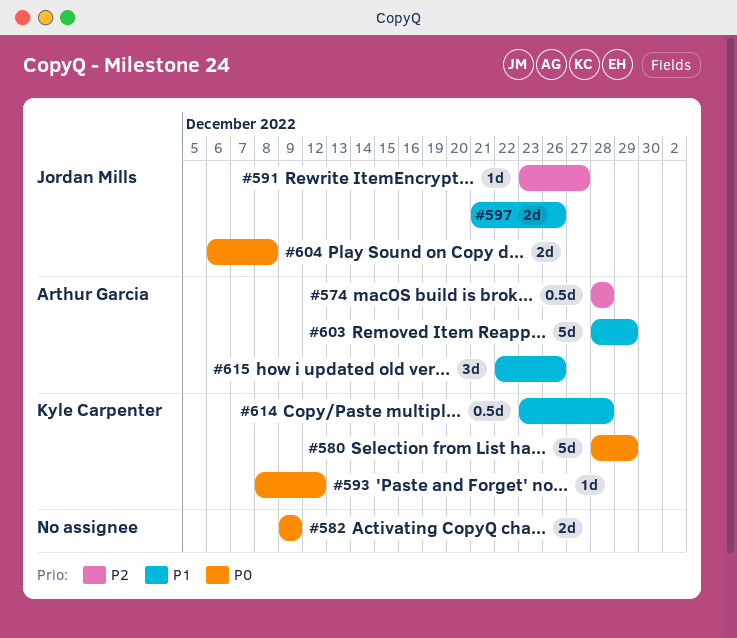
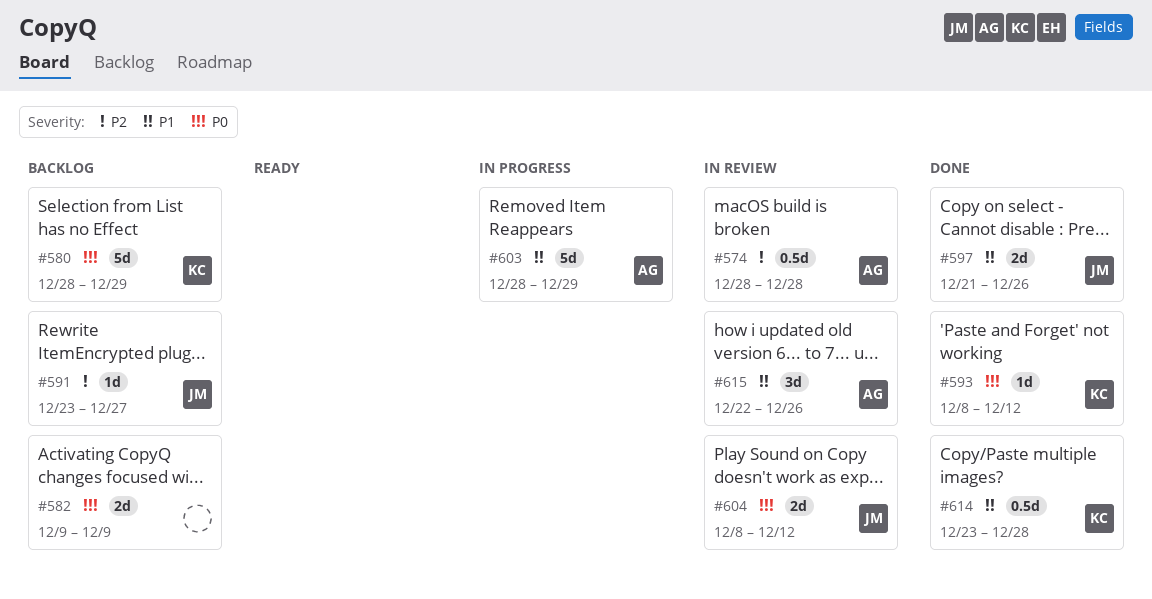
#604, start: Dec 6 -> Dec 8
#604, due: Dec 8 -> Dec 12

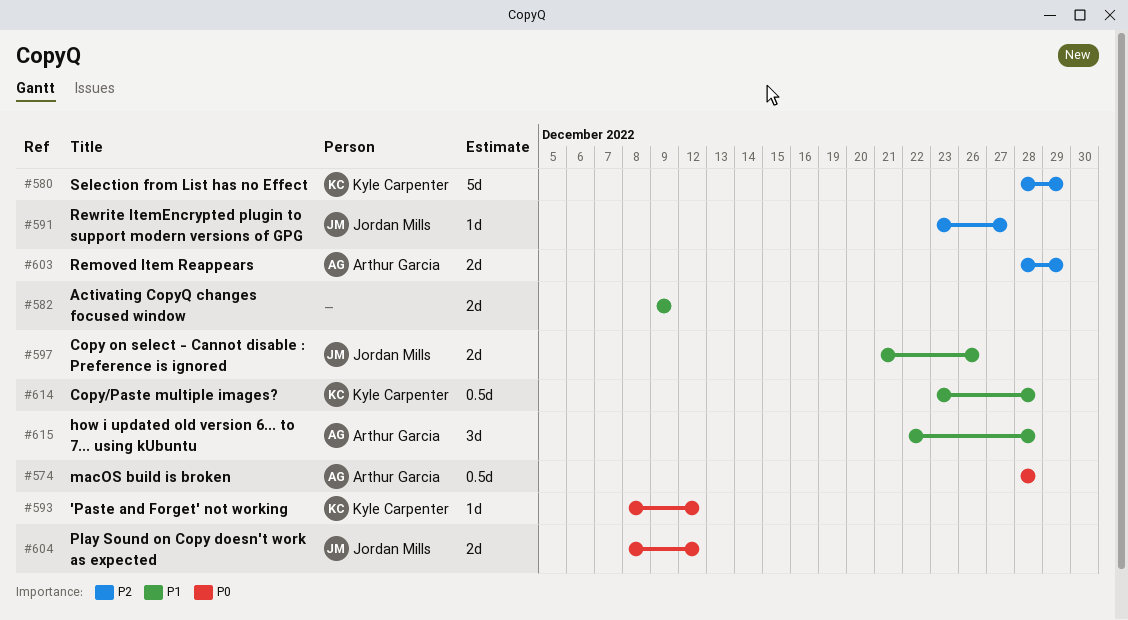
#574, priority: P2 -> P0
#580, priority: P0 -> P2
#582, priority: P0 -> P1
#603, priority: P1 -> P2
#603, estimate: 5d -> 2d
#615, due: Dec 26 -> Dec 28

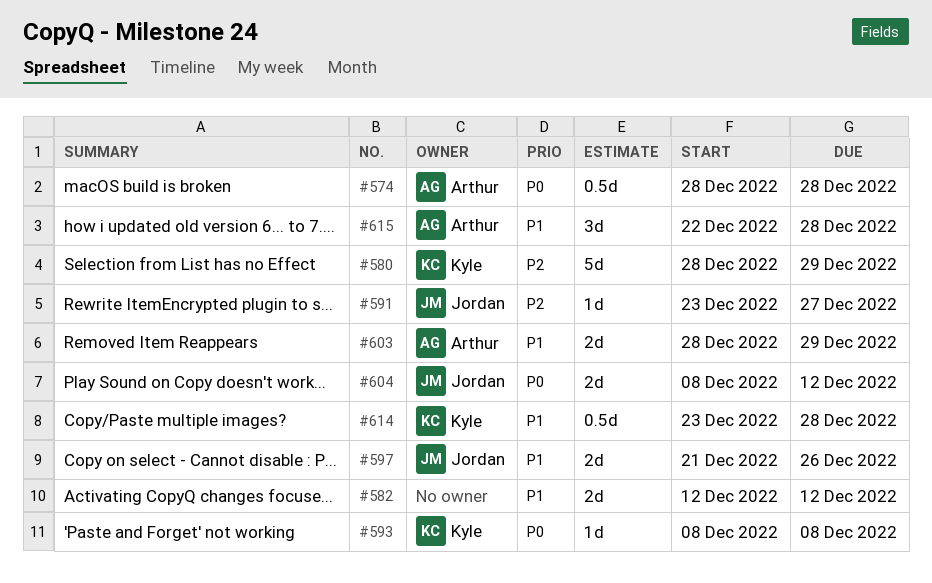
#582, start: Dec 9 -> Dec 12
#582, due: Dec 9 -> Dec 12
#593, due: Dec 12 -> Dec 8
#603, priority: P2 -> P1

